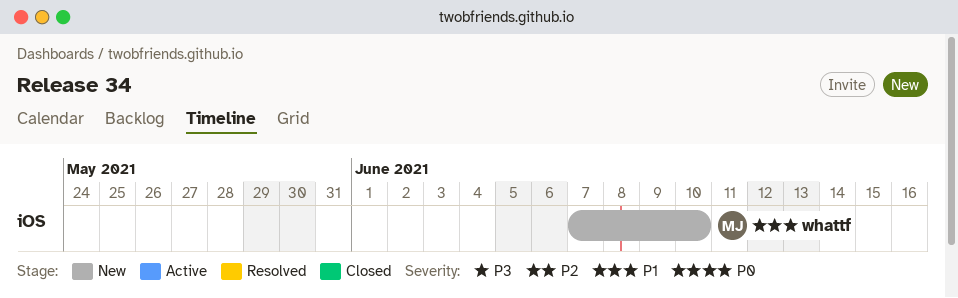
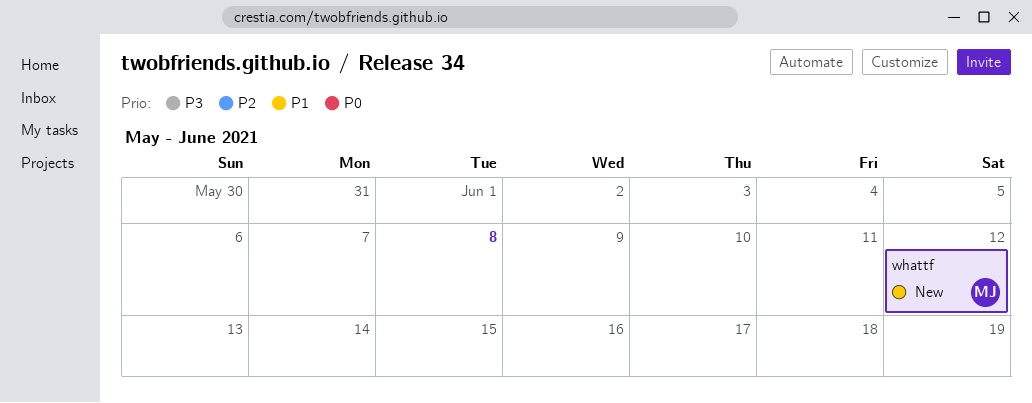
whattf, due: Jun 10 -> Jun 12

